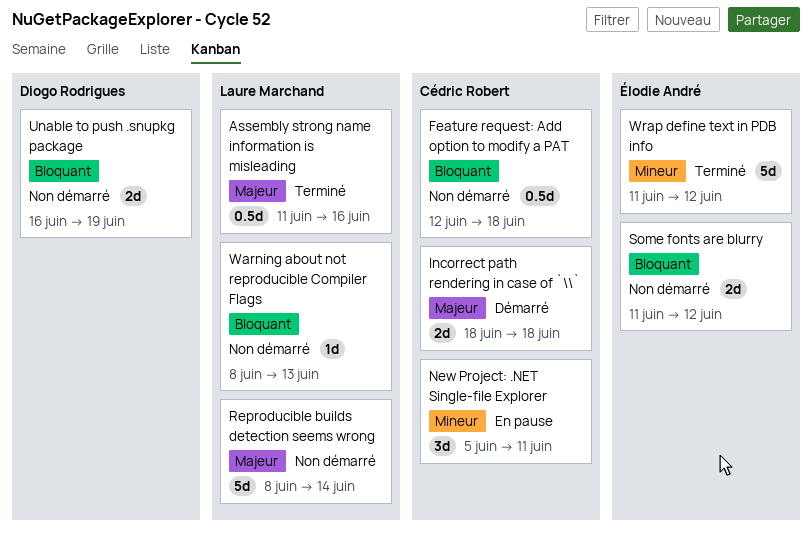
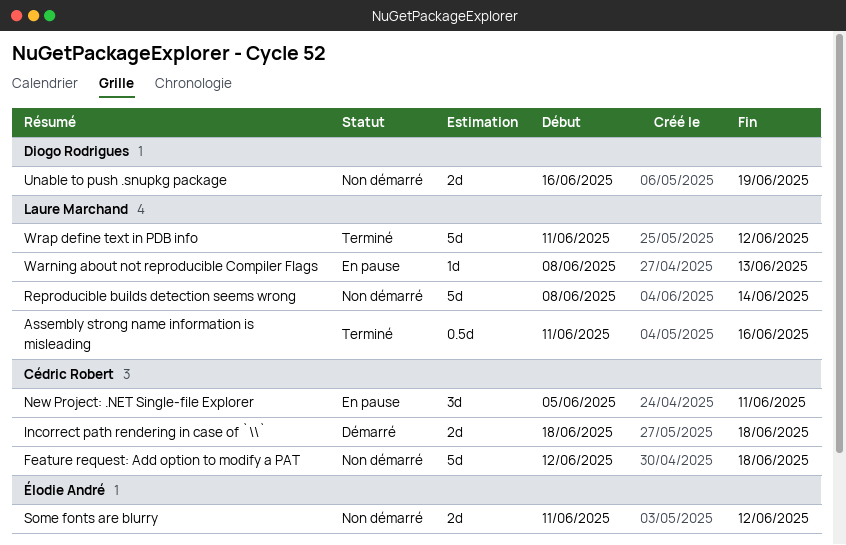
Feature request: Add option to modify a PAT, estimate: 0.5d -> 5d
Warning about not reproducible Compiler Flags, status: Non démarré -> En pause
Wrap define text in PDB info, owner: Élodie André -> Laure Marchand

